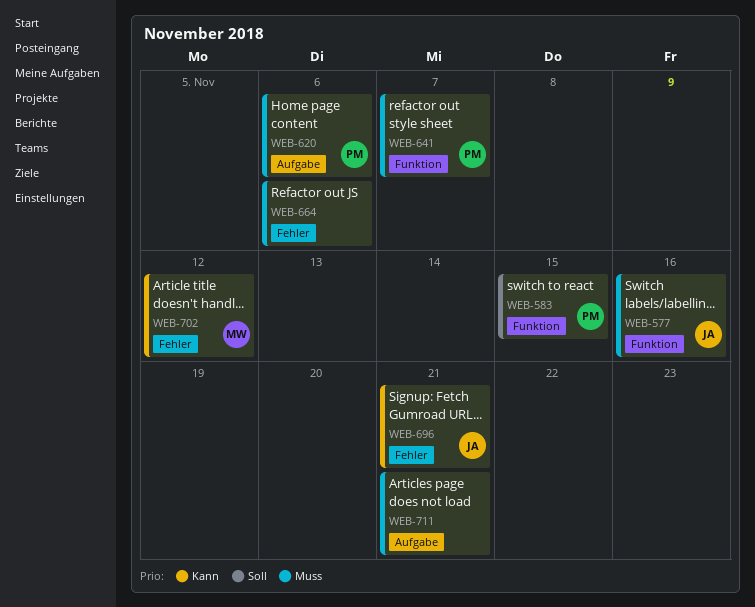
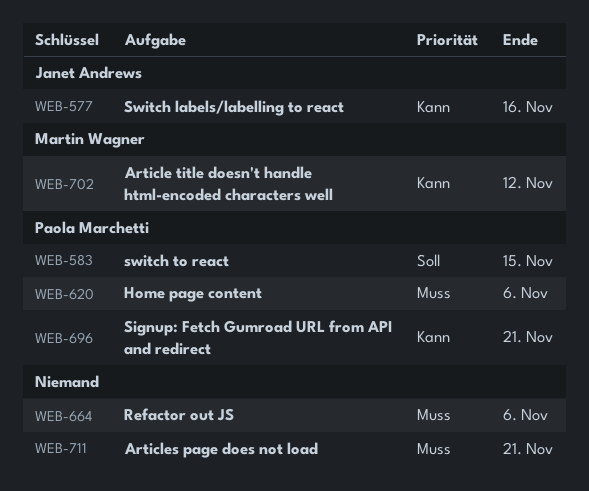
WEB-577, priority: Muss -> Kann
WEB-641: present -> none
WEB-696, owner: Janet Andrews -> Paola Marchetti

